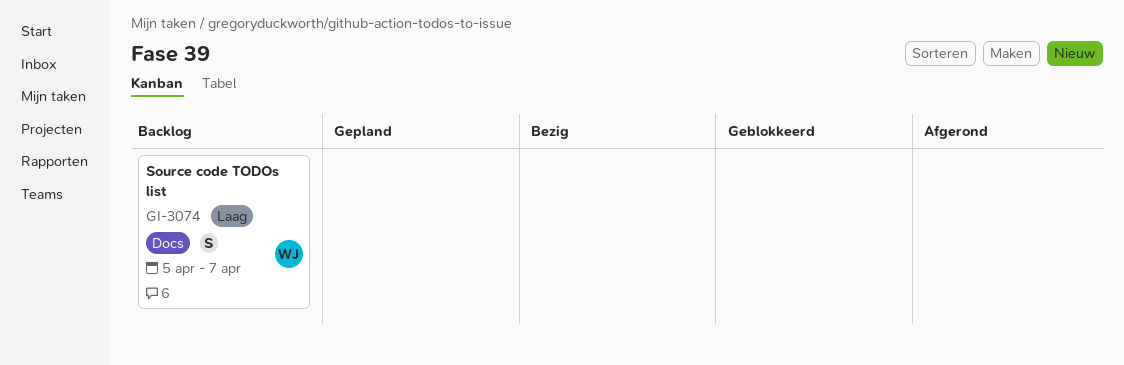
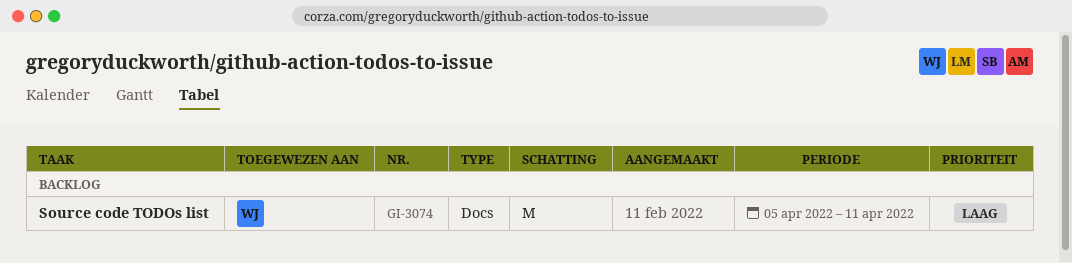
GI-3074, estimate: S -> M
GI-3074, due: Apr 7 -> Apr 11

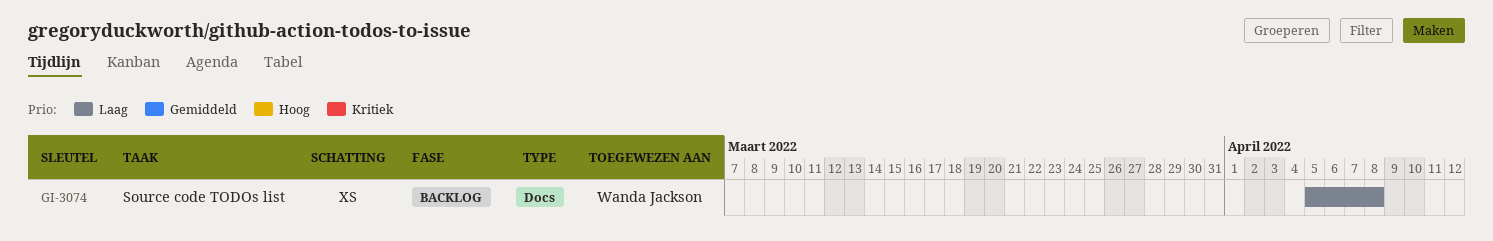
GI-3074, estimate: M -> XS
GI-3074, due: Apr 11 -> Apr 8

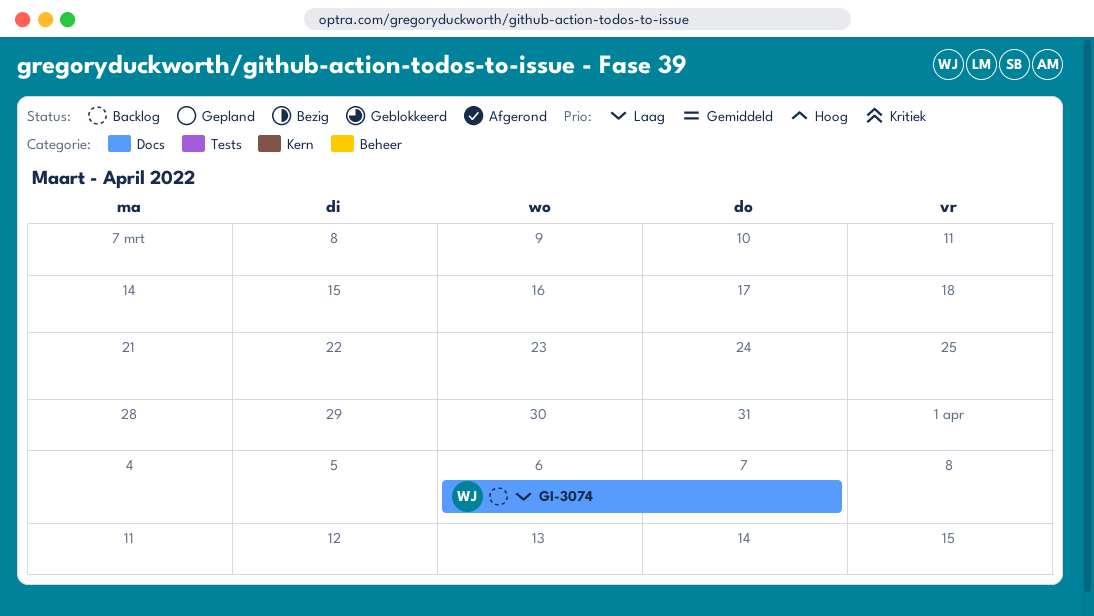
GI-3074, start: Apr 5 -> Apr 6
GI-3074, due: Apr 8 -> Apr 7

